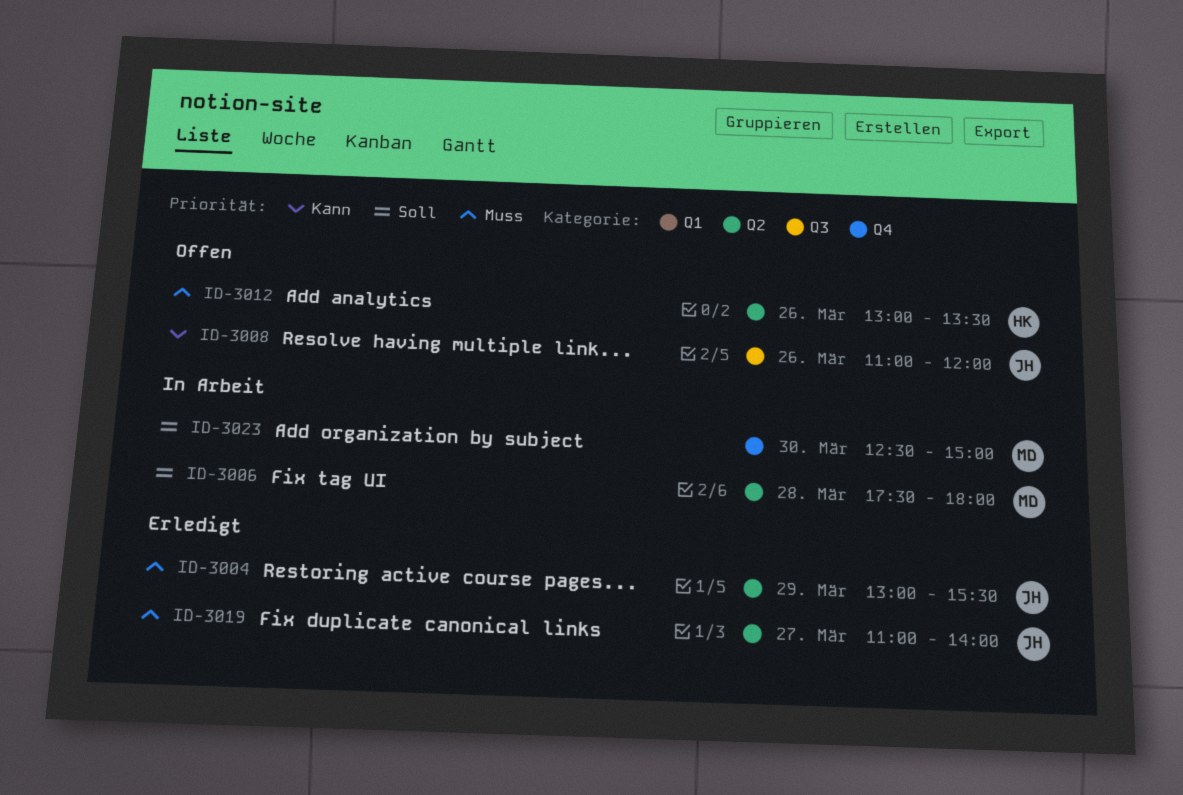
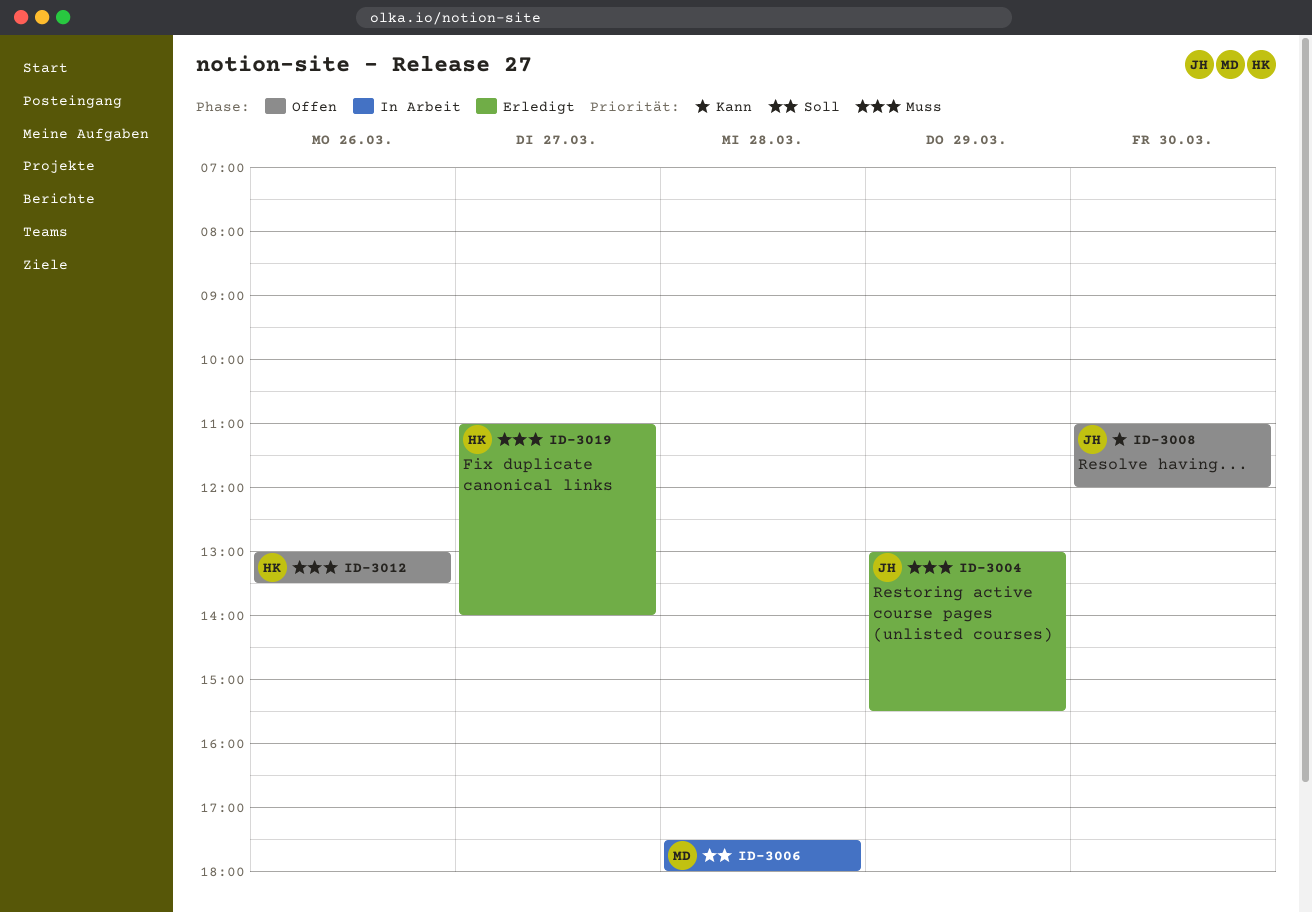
ID-3008, day: Mar 26 -> Mar 30
ID-3019, owner: JH -> HK
ID-3023: present -> none

